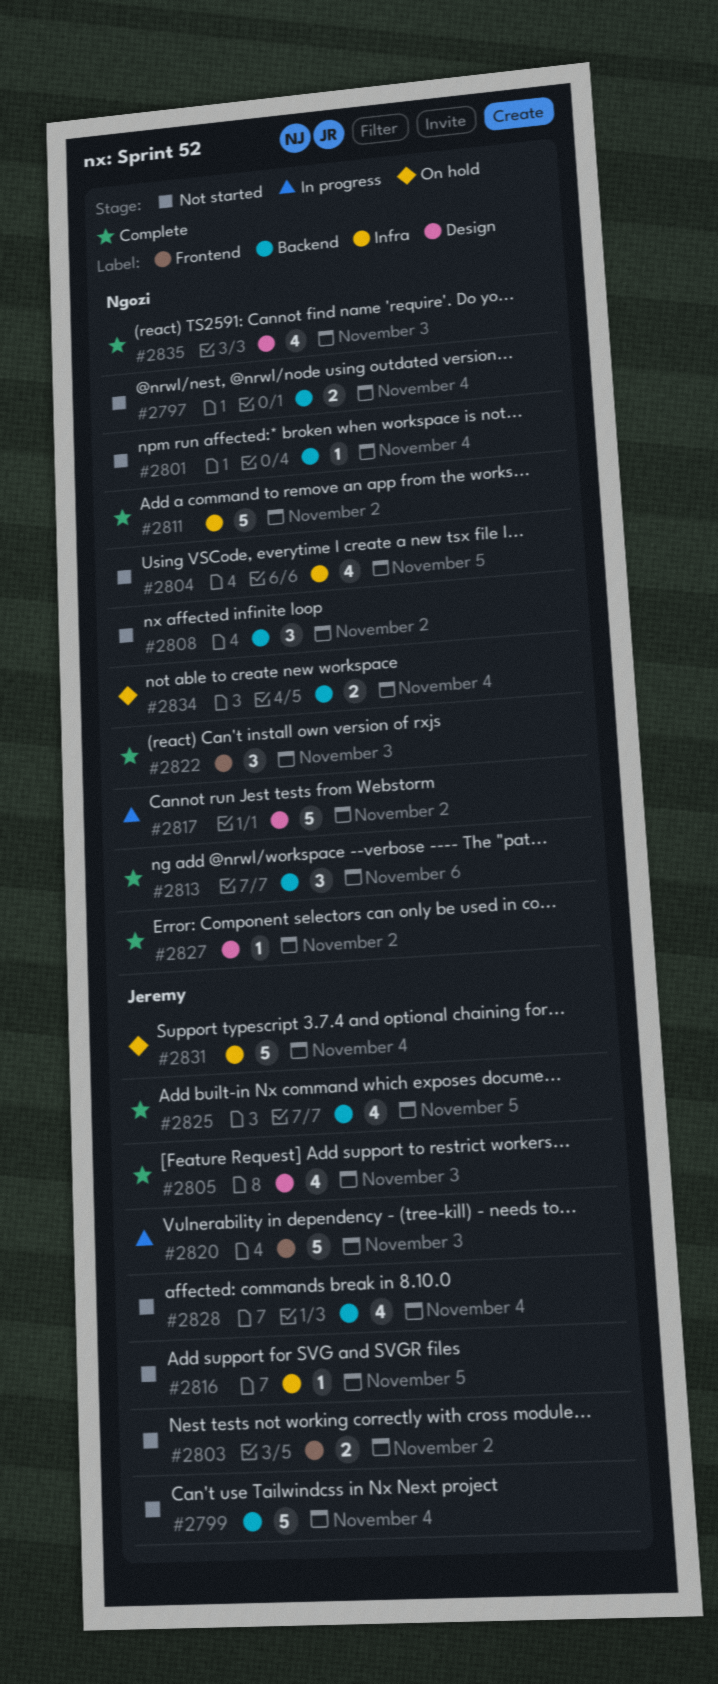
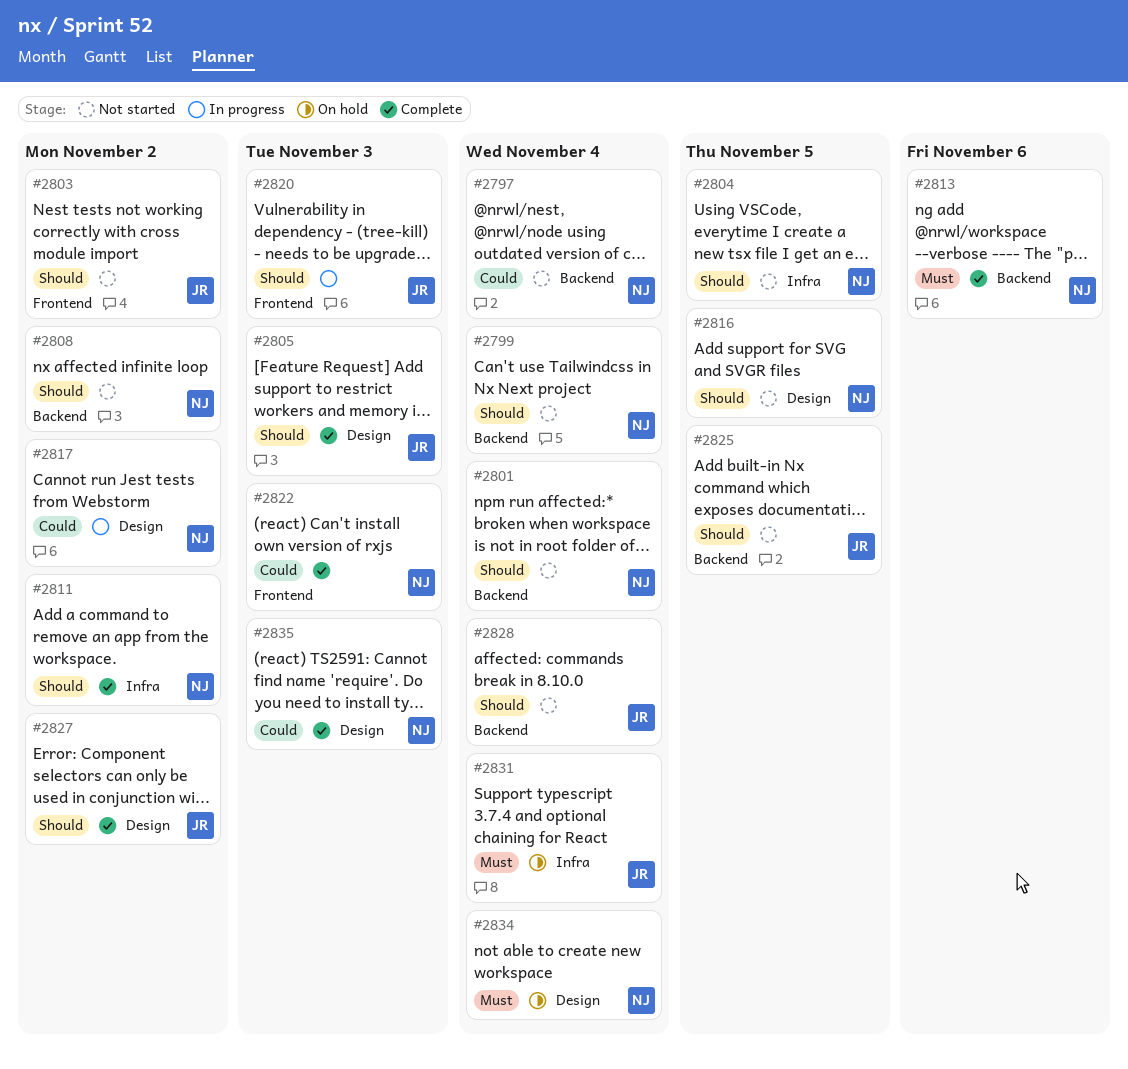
#2799, owner: Jeremy -> Ngozi
#2816, owner: Jeremy -> Ngozi
#2816, label: Infra -> Design
#2825, status: Complete -> Not started
#2827, owner: Ngozi -> Jeremy
#2834, label: Backend -> Design

